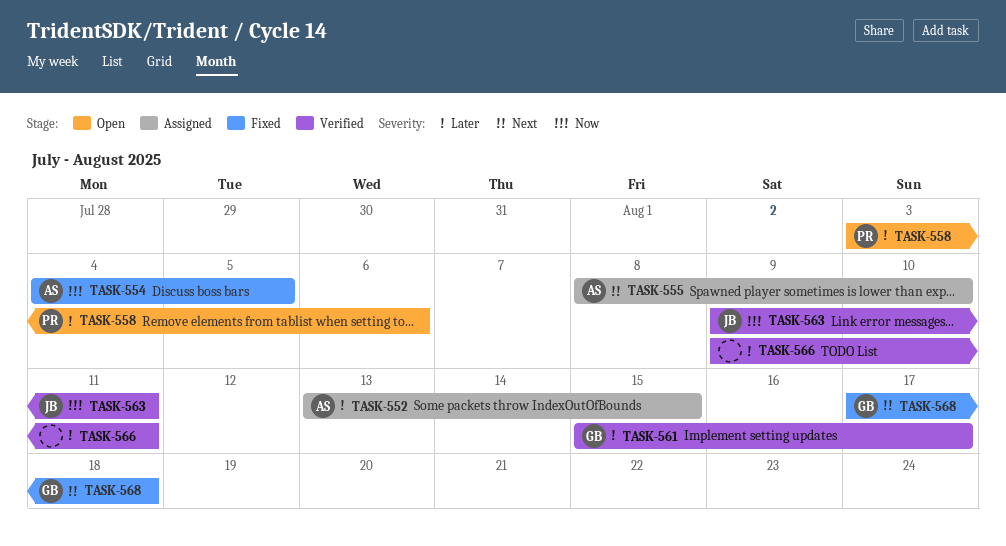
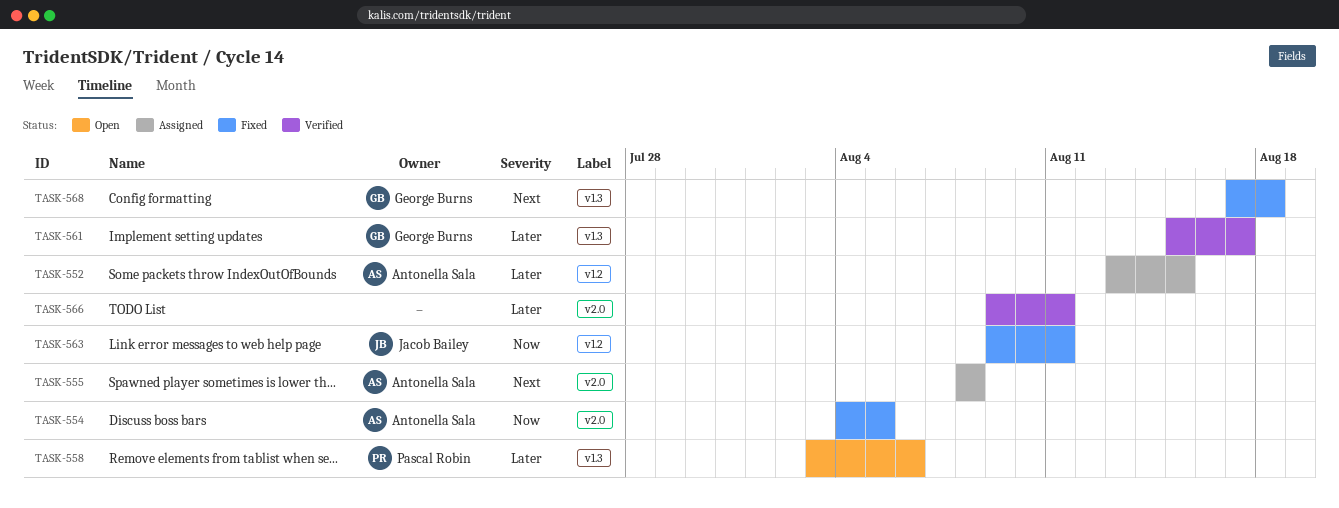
TASK-555, due: Aug 10 -> Aug 8
TASK-563, status: Verified -> Fixed

